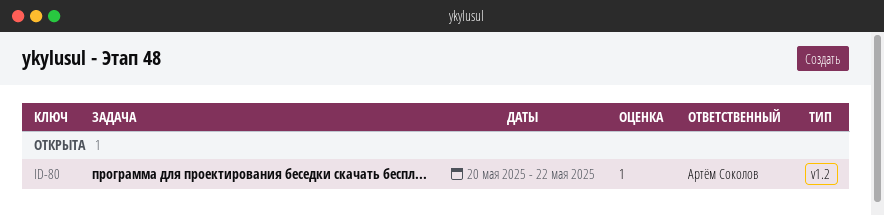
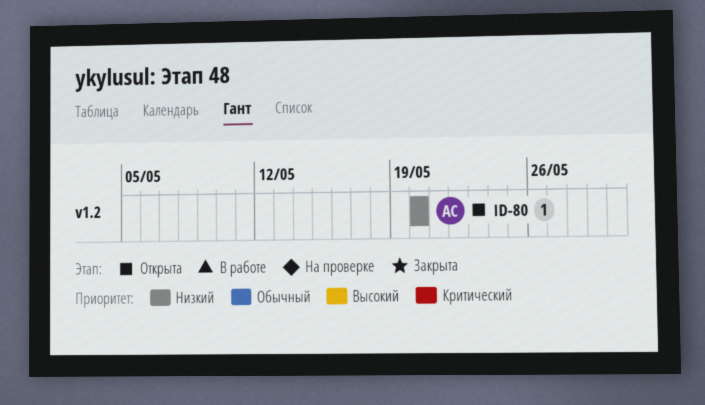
ID-80, due: May 22 -> May 20

